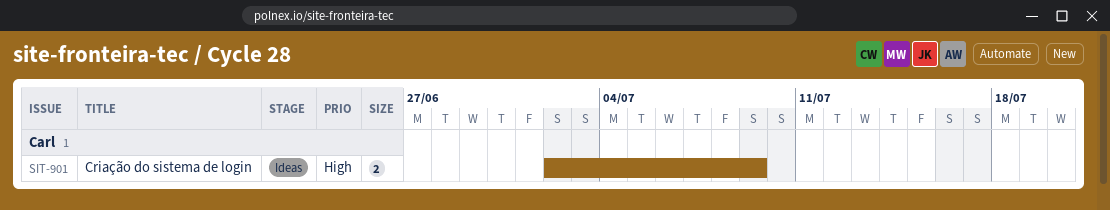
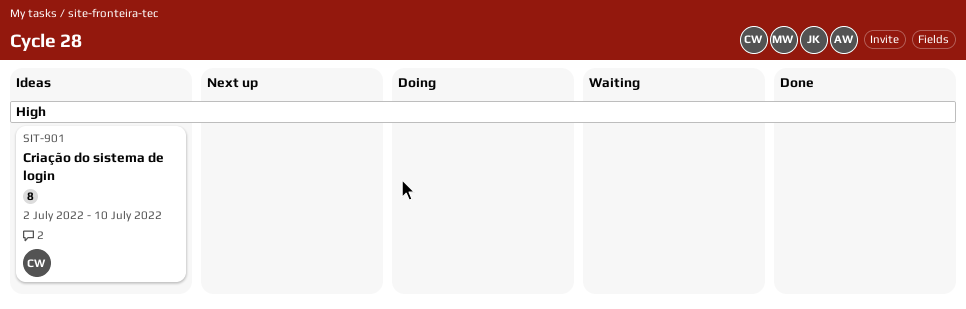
SIT-901, estimate: 2 -> 8
SIT-901, due: Jul 9 -> Jul 10

